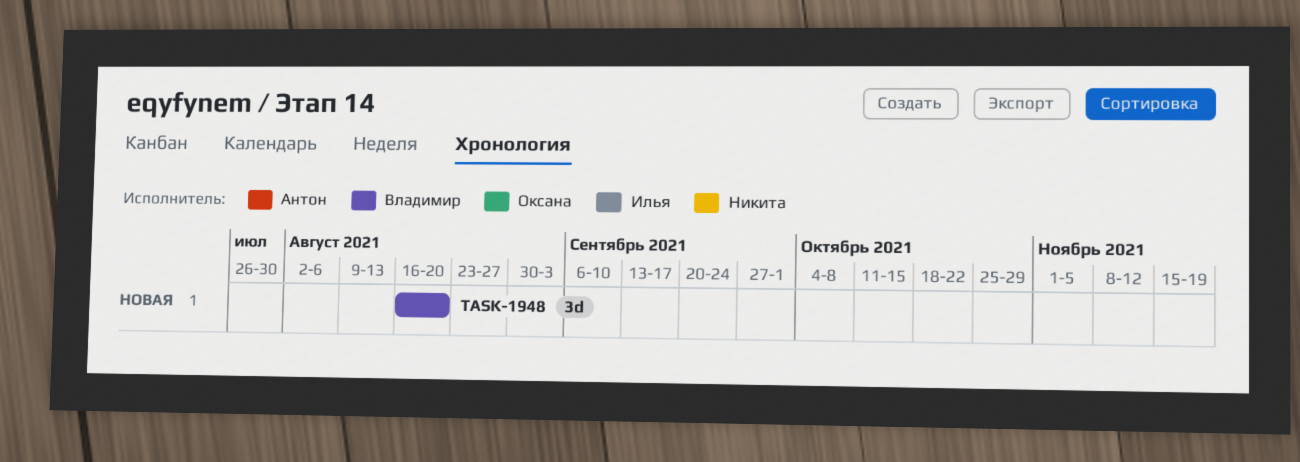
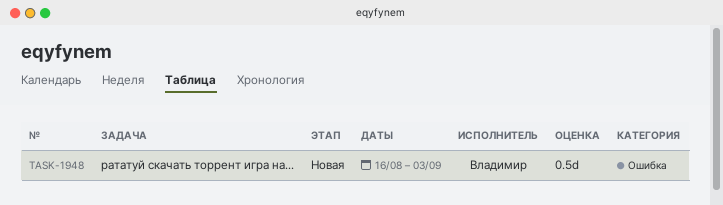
TASK-1948, estimate: 3d -> 0.5d
TASK-1948, due: Aug 20 -> Sep 3

